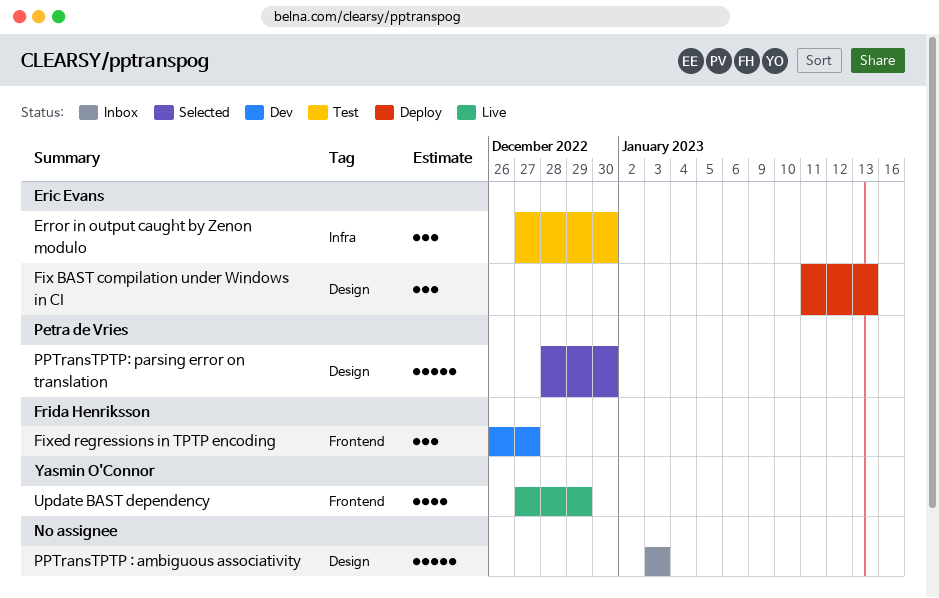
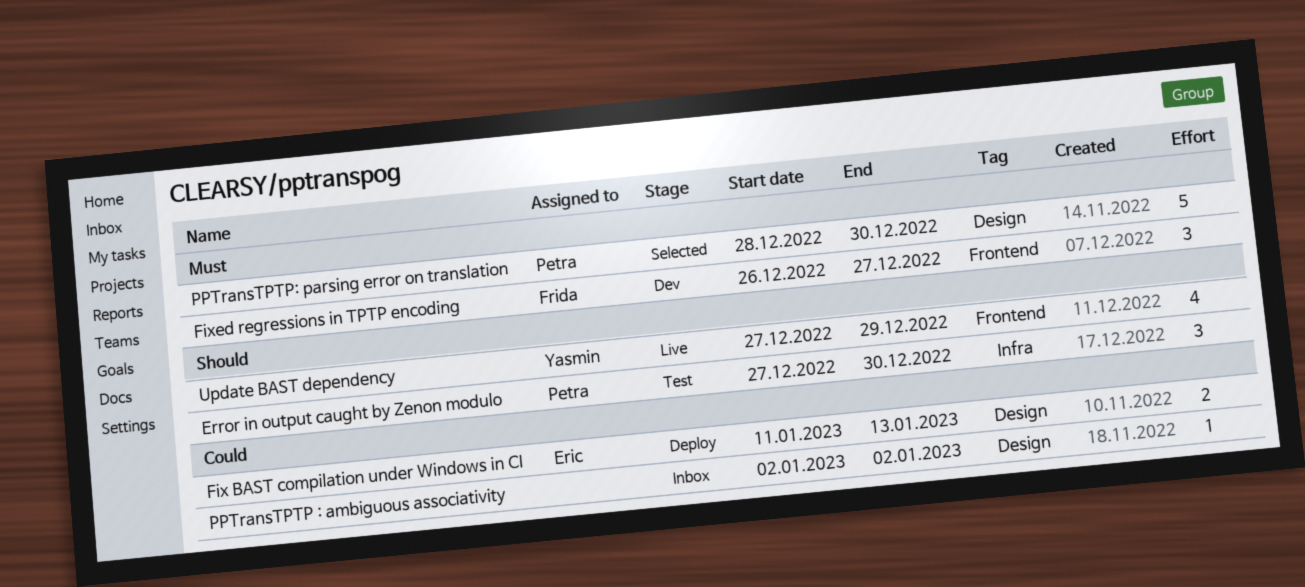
Error in output caught by Zenon modulo, owner: Eric Evans -> Petra de Vries
Fix BAST compilation under Windows in CI, estimate: 3 -> 2
PPTransTPTP : ambiguous associativity, estimate: 5 -> 1
PPTransTPTP : ambiguous associativity, start: Jan 3 -> Jan 2
PPTransTPTP : ambiguous associativity, due: Jan 3 -> Jan 2

